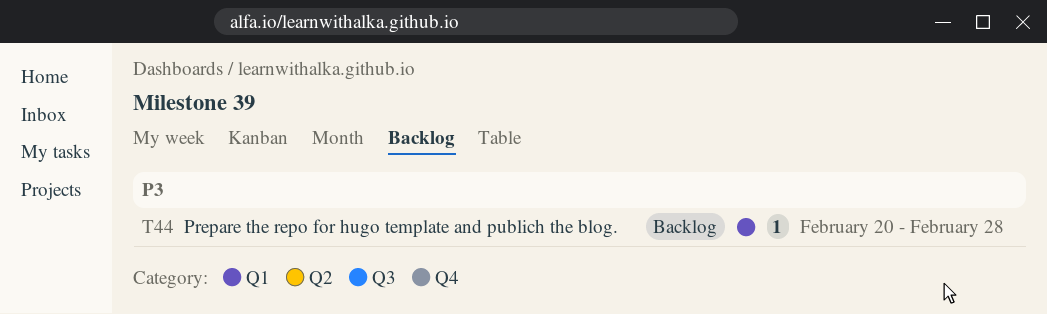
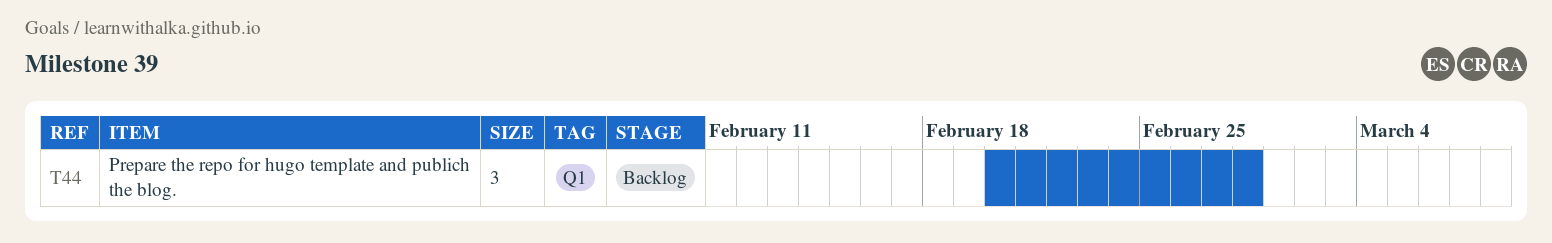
T44, estimate: 1 -> 3

